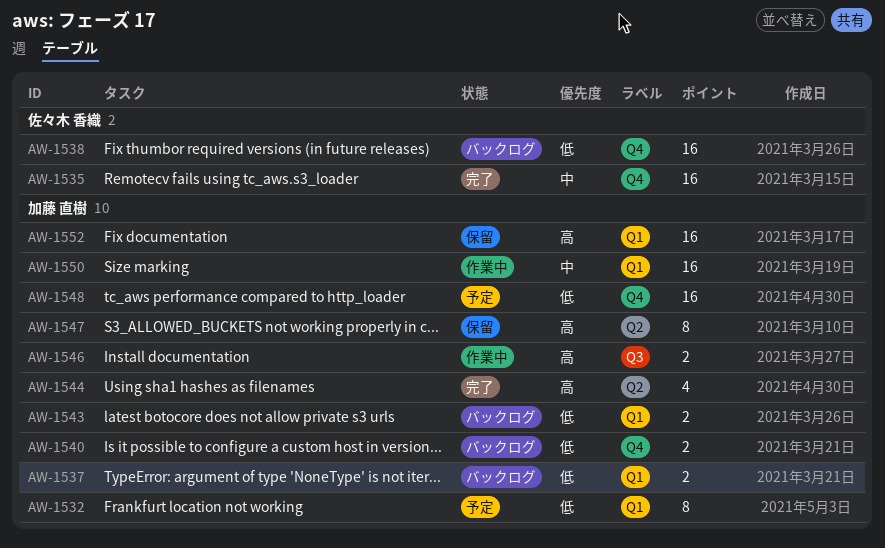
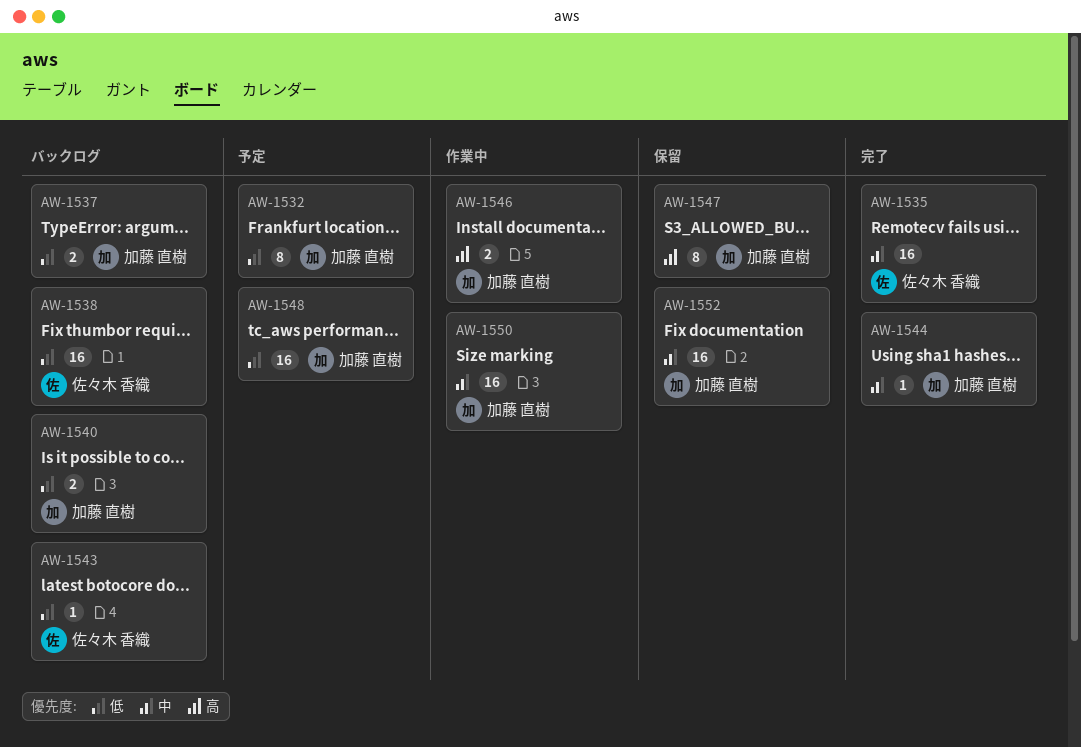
AW-1543, owner: 加藤 直樹 -> 佐々木 香織
AW-1543, estimate: 2 -> 1
AW-1544, priority: 高 -> 中
AW-1544, estimate: 4 -> 1
AW-1552, priority: 高 -> 中

